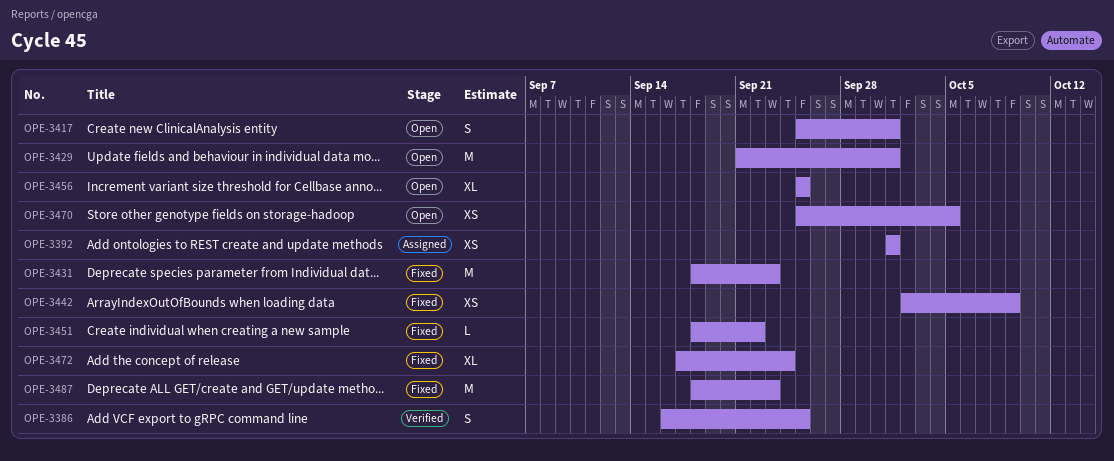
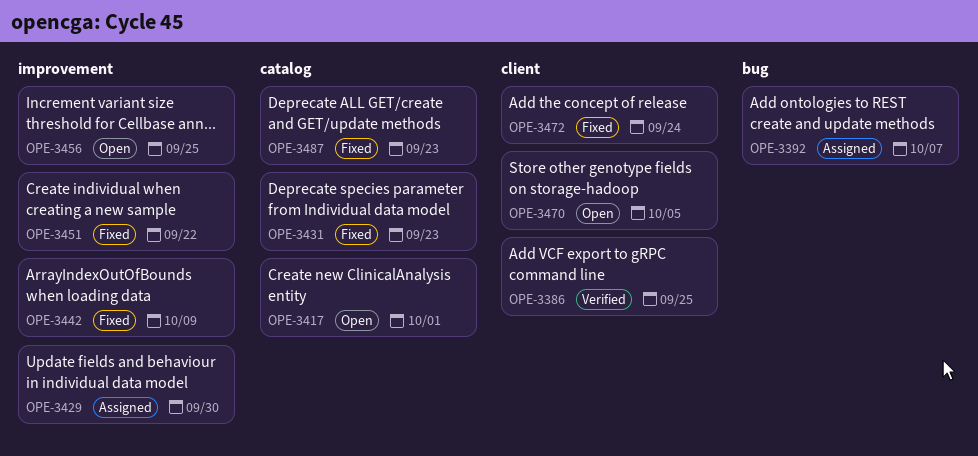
OPE-3392, due: Oct 1 -> Oct 7
OPE-3429, status: Open -> Assigned
OPE-3429, due: Oct 1 -> Sep 30

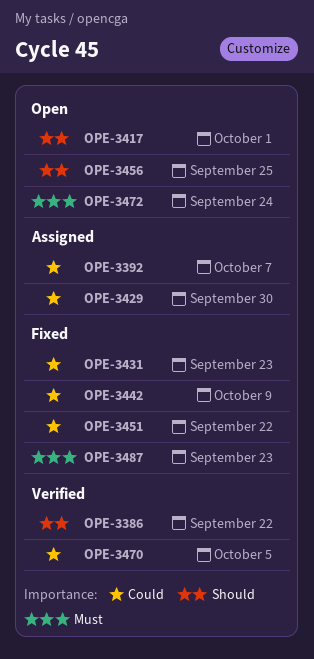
OPE-3386, due: Sep 25 -> Sep 22
OPE-3470, status: Open -> Verified
OPE-3472, status: Fixed -> Open

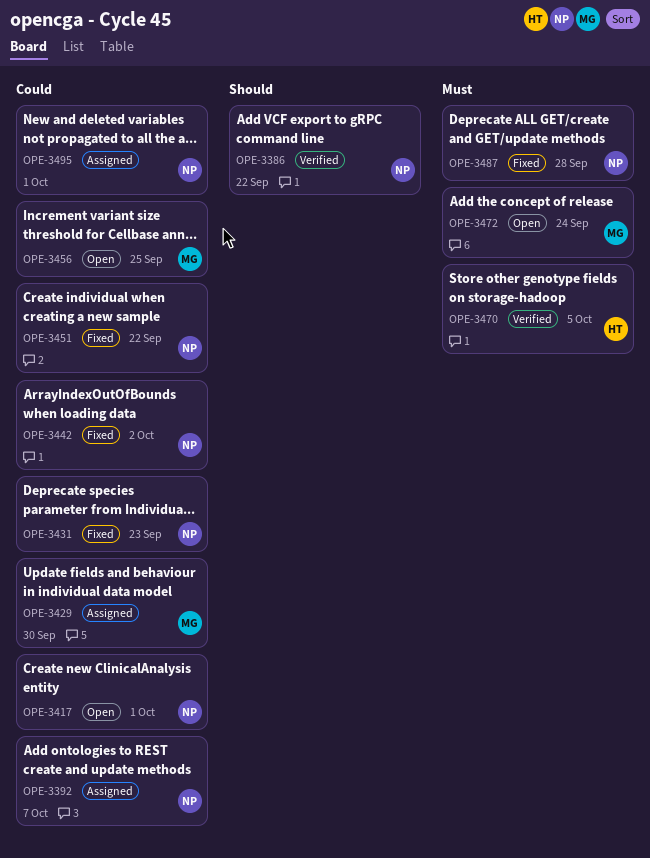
OPE-3417, priority: Should -> Could
OPE-3442, due: Oct 9 -> Oct 2
OPE-3456, priority: Should -> Could
OPE-3470, priority: Could -> Must
OPE-3487, due: Sep 23 -> Sep 28
OPE-3495: none -> present

